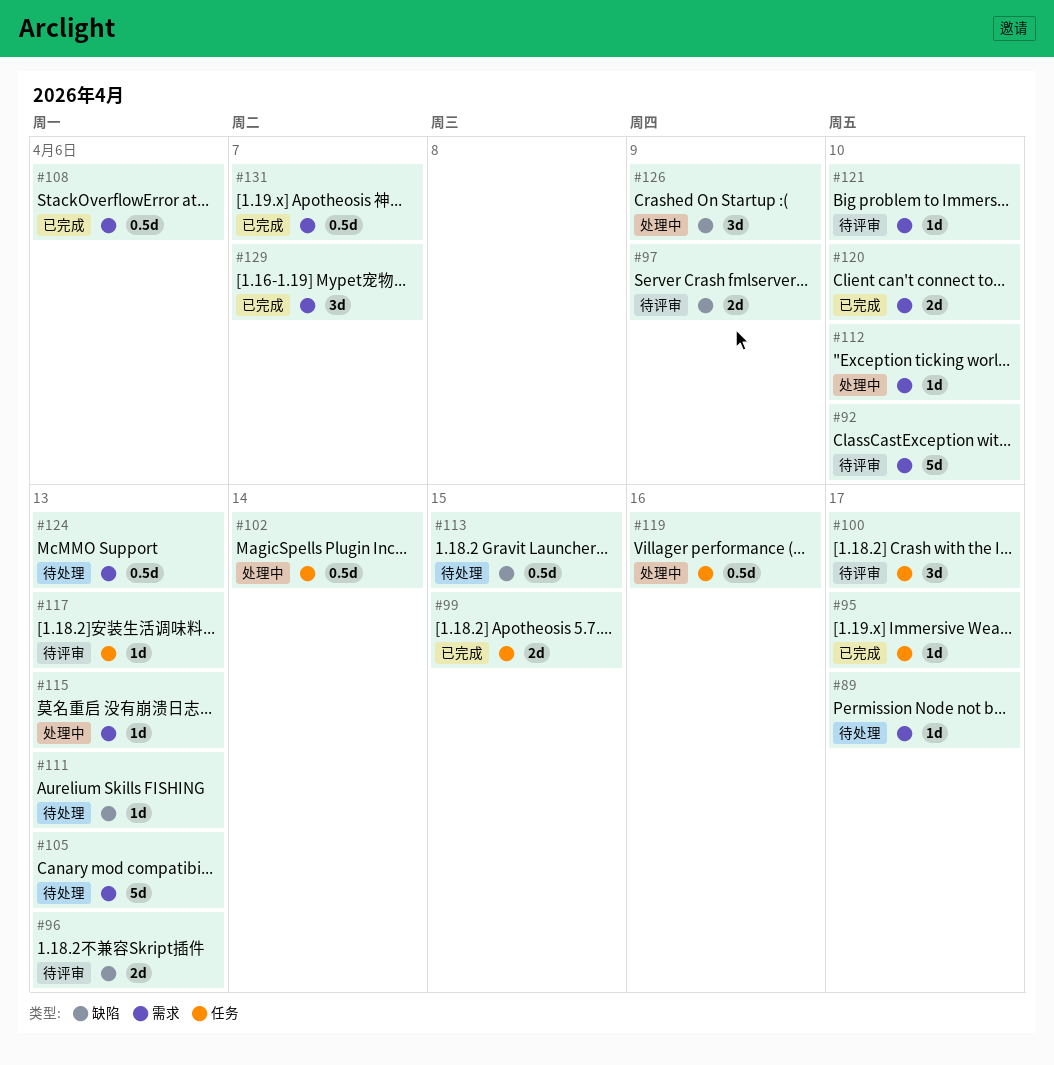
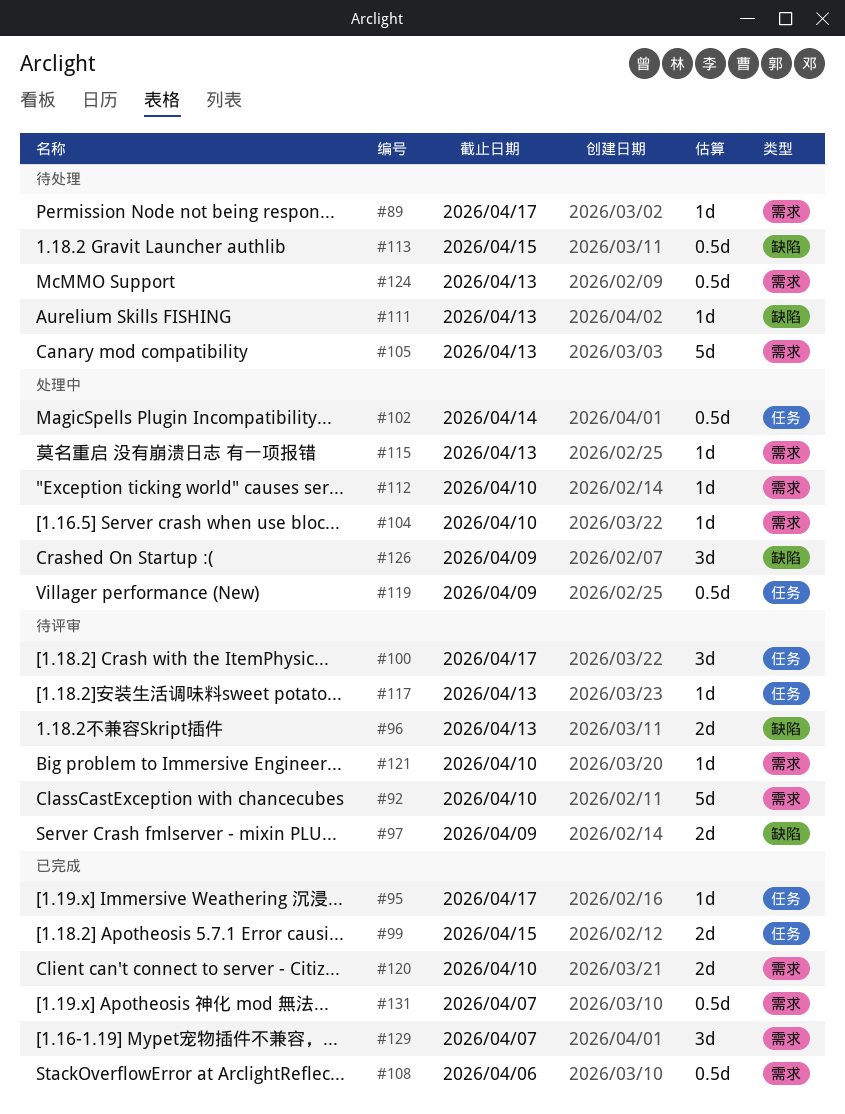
#104: none -> present
#119, due: Apr 16 -> Apr 9

